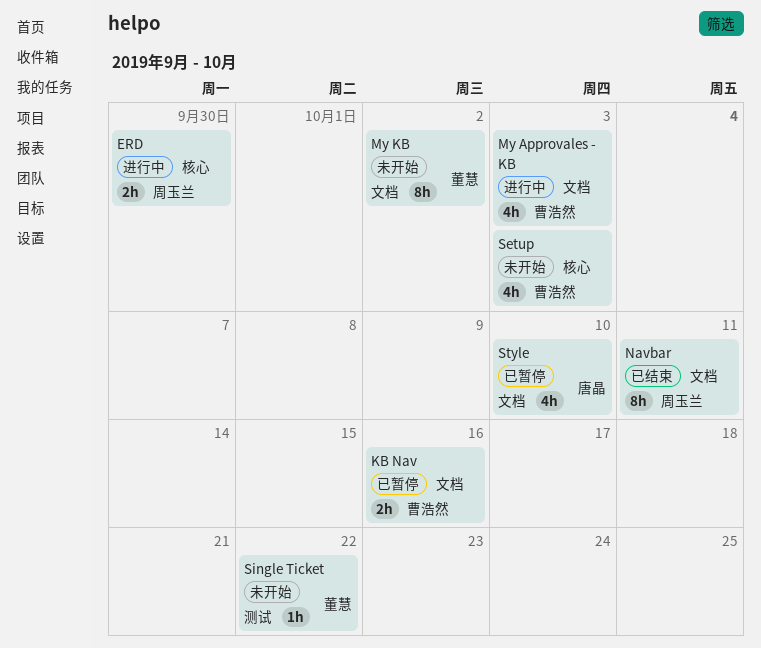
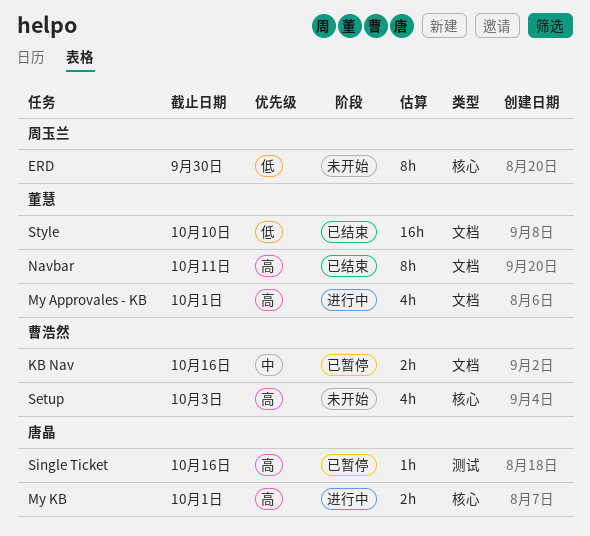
ERD, status: 进行中 -> 未开始
ERD, estimate: 2h -> 8h
My Approvales - KB, owner: 曹浩然 -> 董慧
My Approvales - KB, due: Oct 3 -> Oct 1
My KB, status: 未开始 -> 进行中
My KB, owner: 董慧 -> 唐晶
My KB, label: 文档 -> 核心
My KB, estimate: 8h -> 2h
My KB, due: Oct 2 -> Oct 1
Navbar, owner: 周玉兰 -> 董慧
Single Ticket, status: 未开始 -> 已暂停
Single Ticket, owner: 董慧 -> 唐晶
Single Ticket, due: Oct 22 -> Oct 16
Style, status: 已暂停 -> 已结束
Style, owner: 唐晶 -> 董慧
Style, estimate: 4h -> 16h

